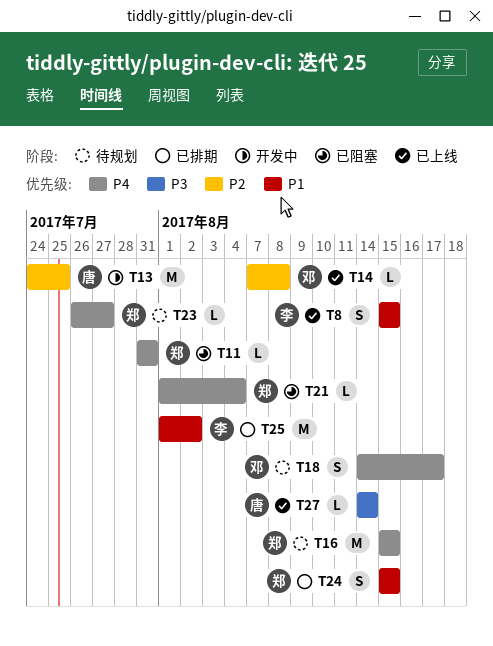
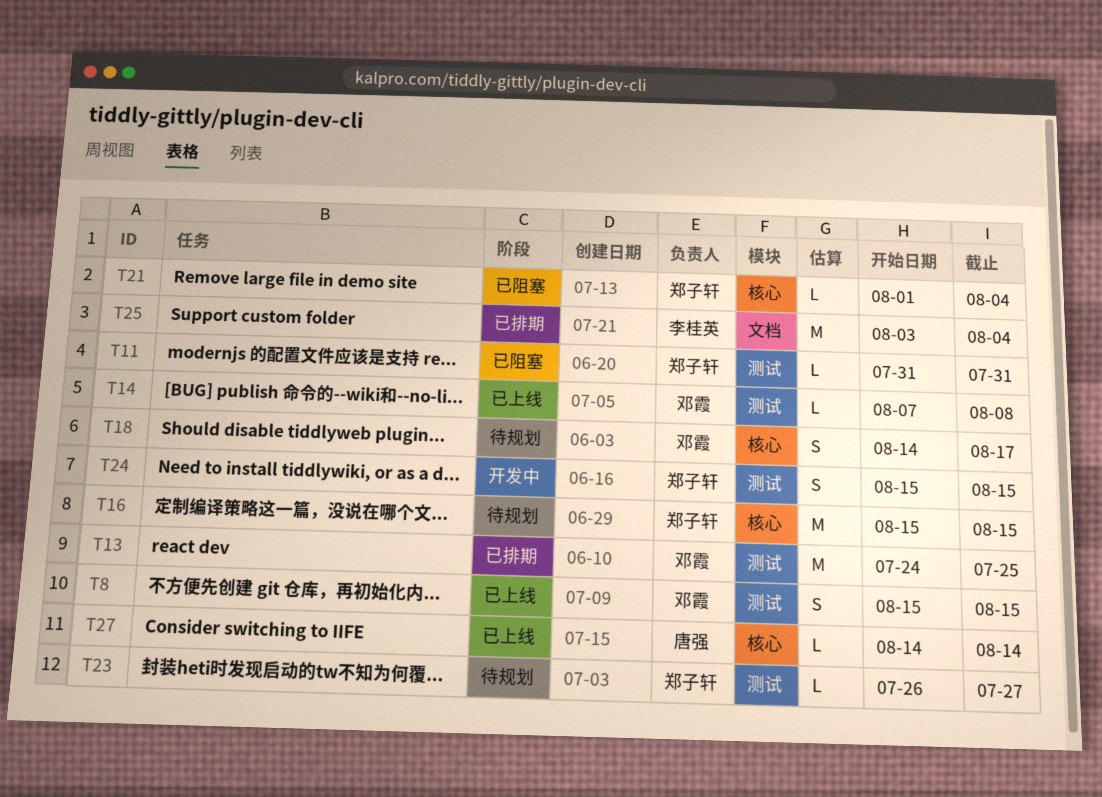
T8, owner: 李桂英 -> 邓霞
T13, status: 开发中 -> 已排期
T13, owner: 唐强 -> 邓霞
T24, status: 已排期 -> 开发中
T25, start: Aug 1 -> Aug 3
T25, due: Aug 2 -> Aug 4

